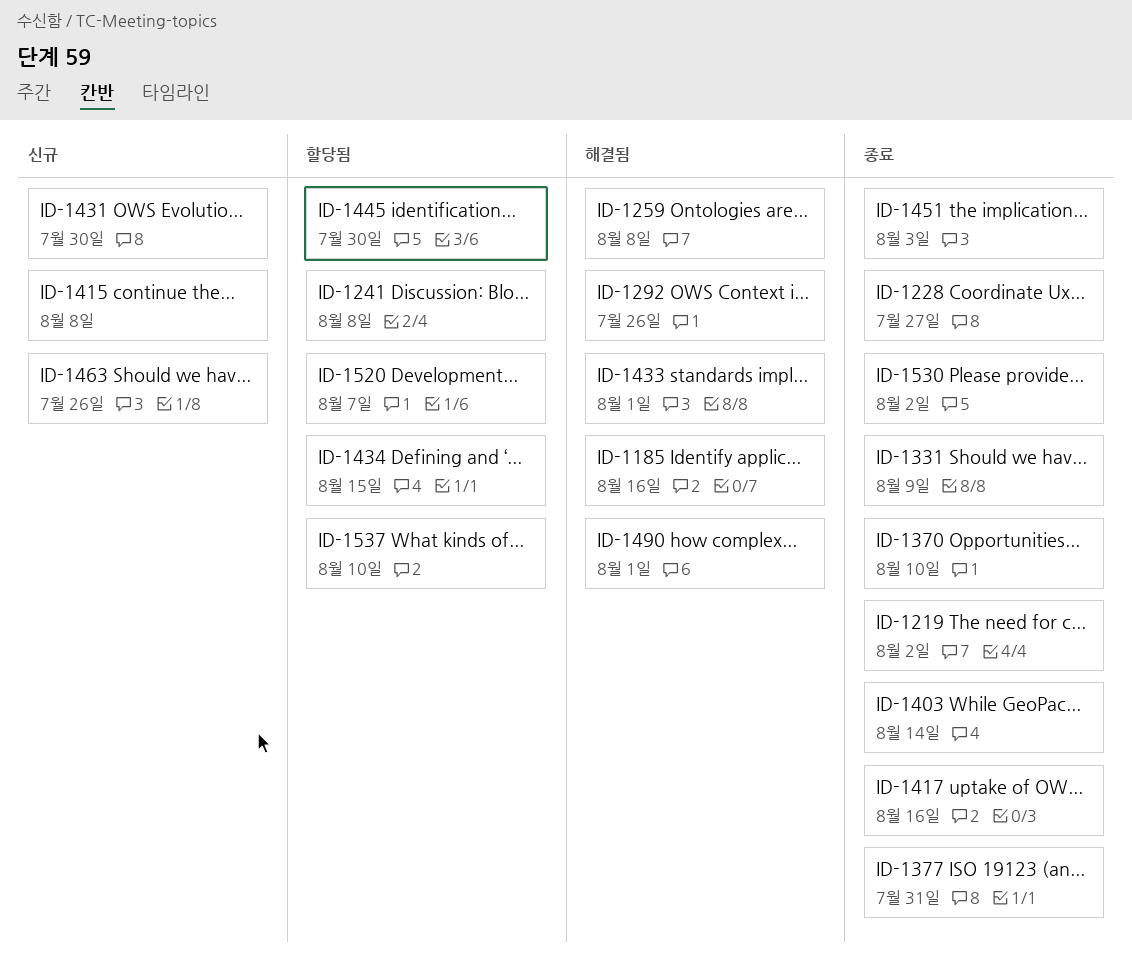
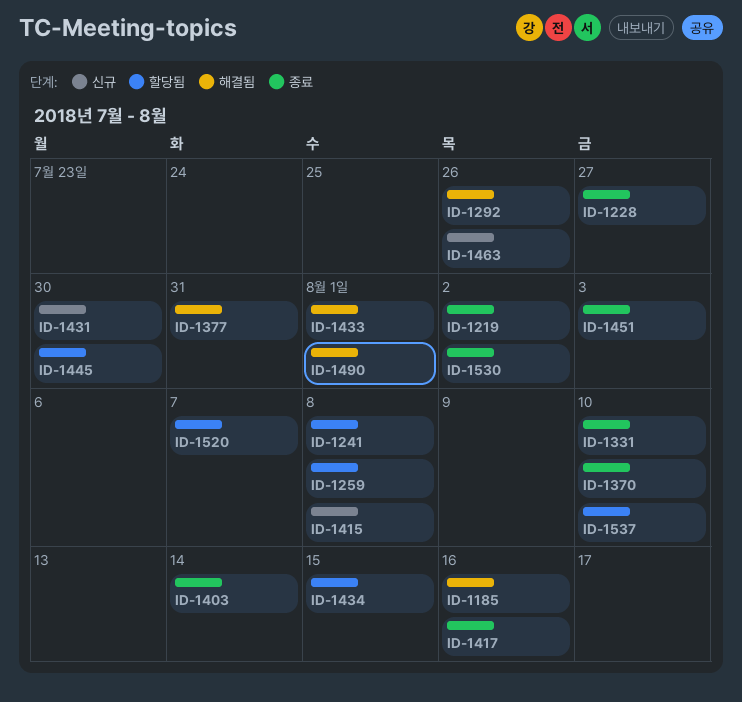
ID-1259, status: 해결됨 -> 할당됨
ID-1331, due: Aug 9 -> Aug 10
ID-1377, status: 종료 -> 해결됨

